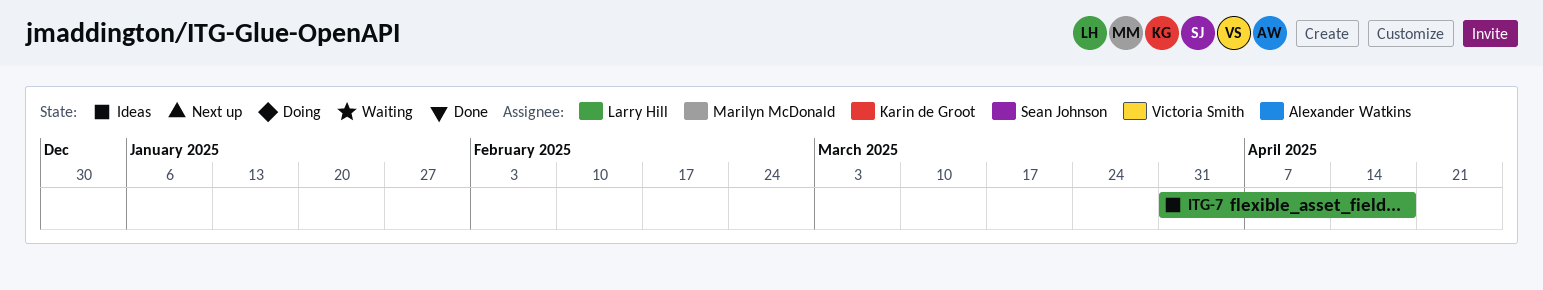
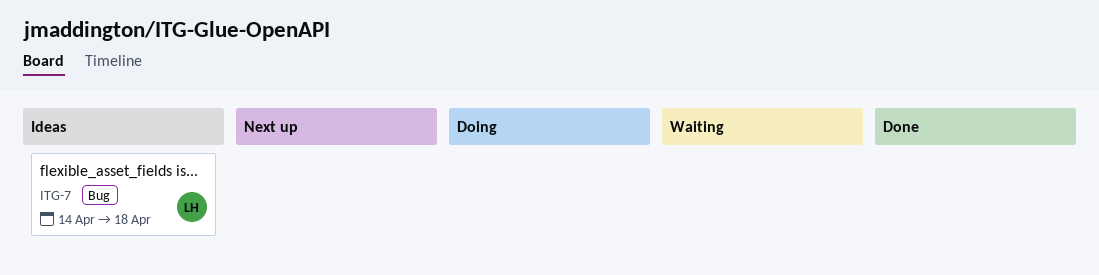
ITG-7, start: Mar 31 -> Apr 14

